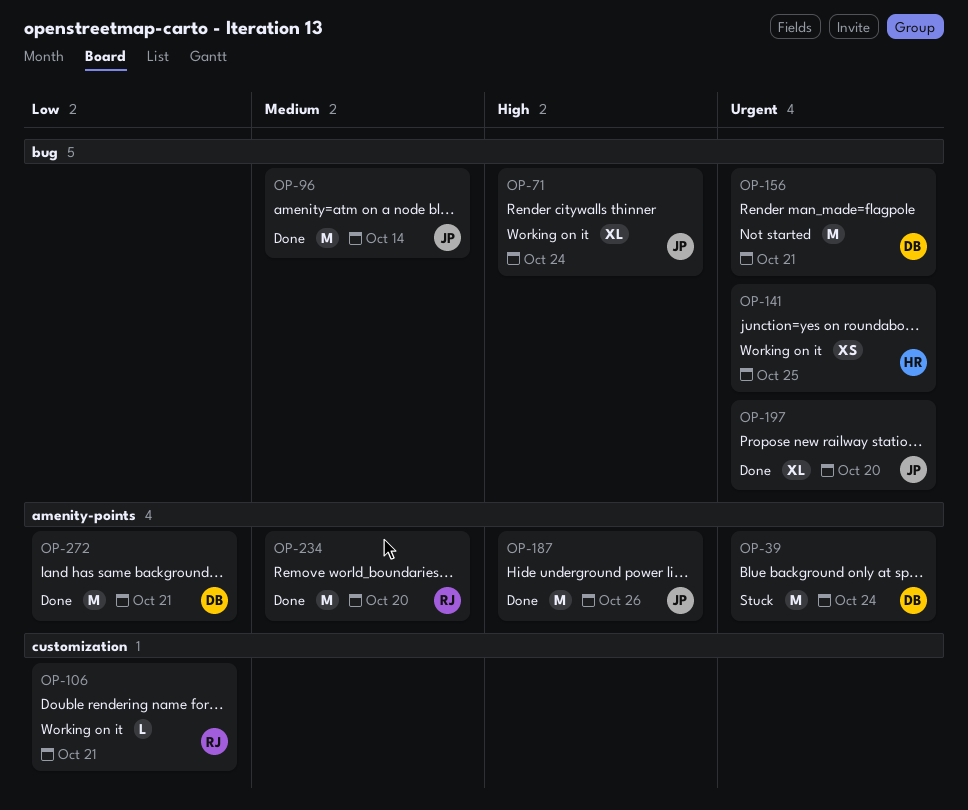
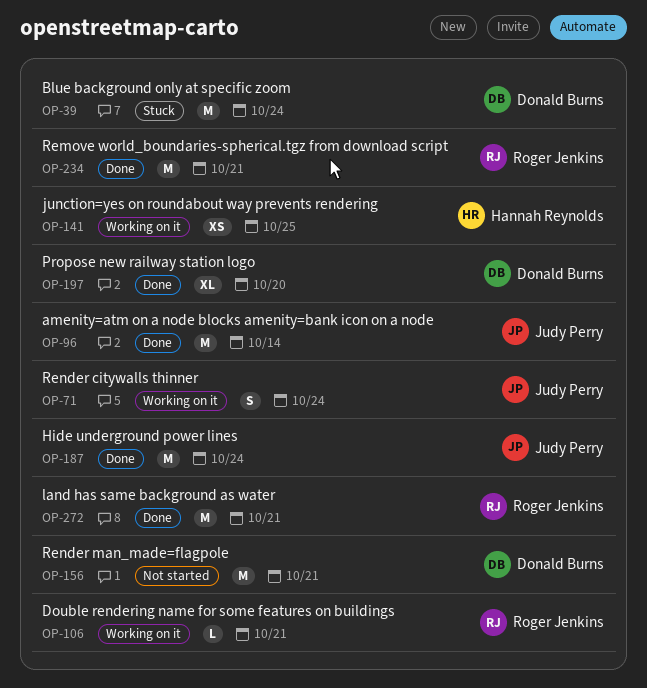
OP-71, estimate: XL -> S
OP-187, due: Oct 26 -> Oct 24
OP-197, owner: Judy Perry -> Donald Burns
OP-234, due: Oct 20 -> Oct 21
OP-272, owner: Donald Burns -> Roger Jenkins

